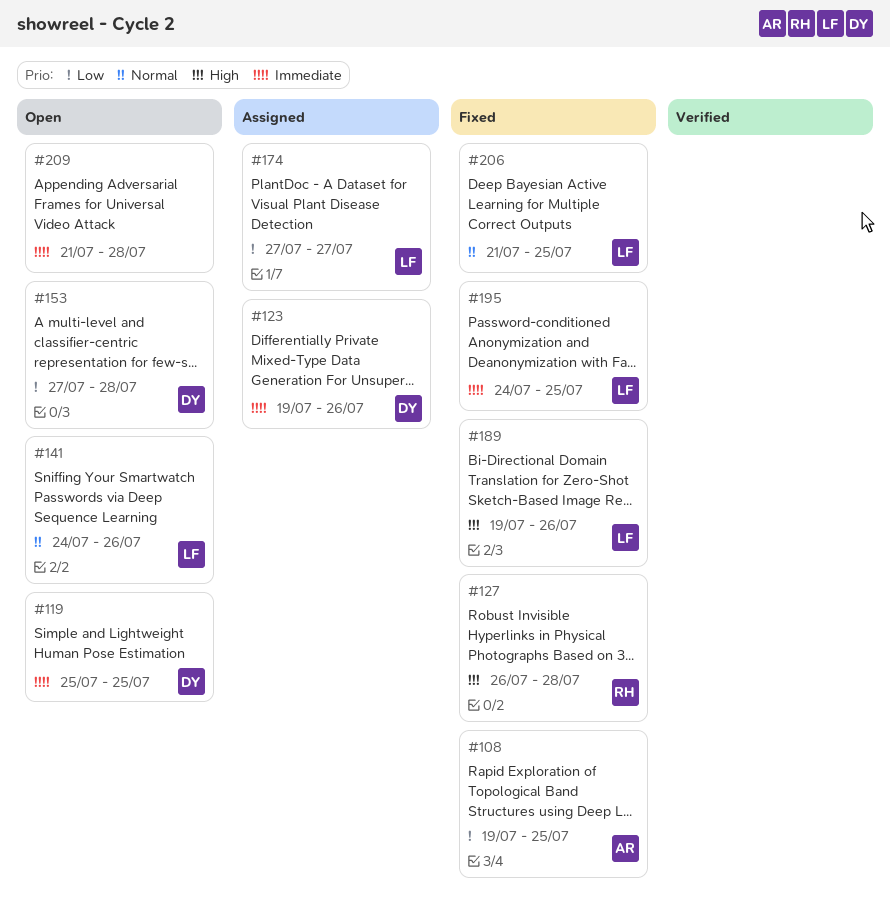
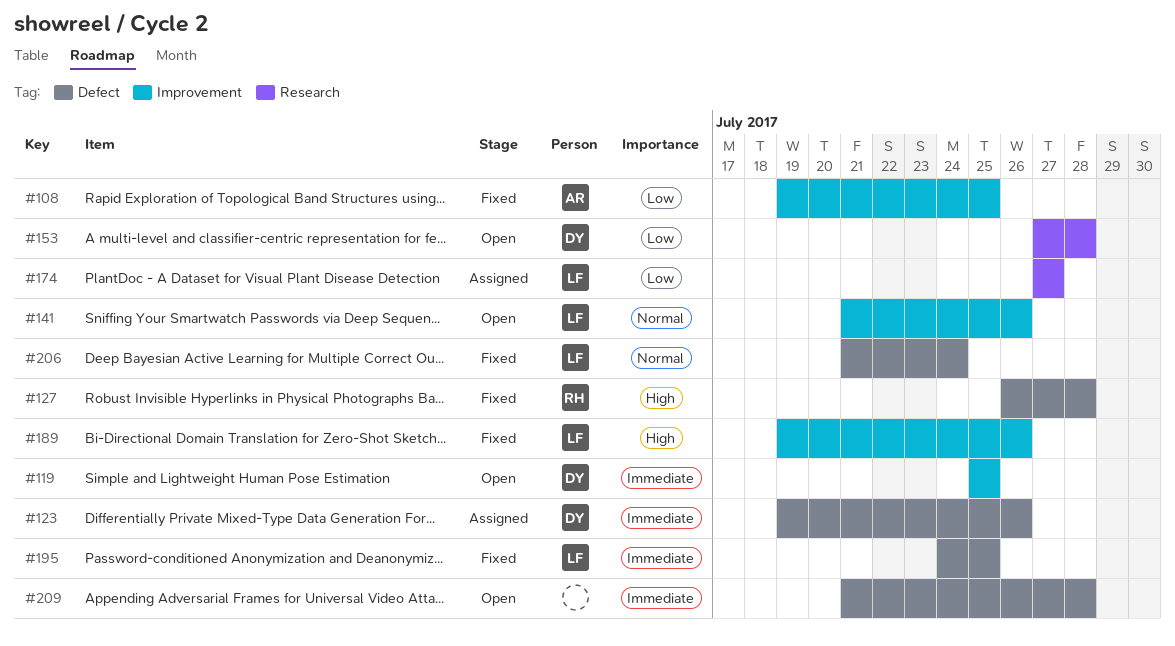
#141, start: Jul 24 -> Jul 21
#206, due: Jul 25 -> Jul 24

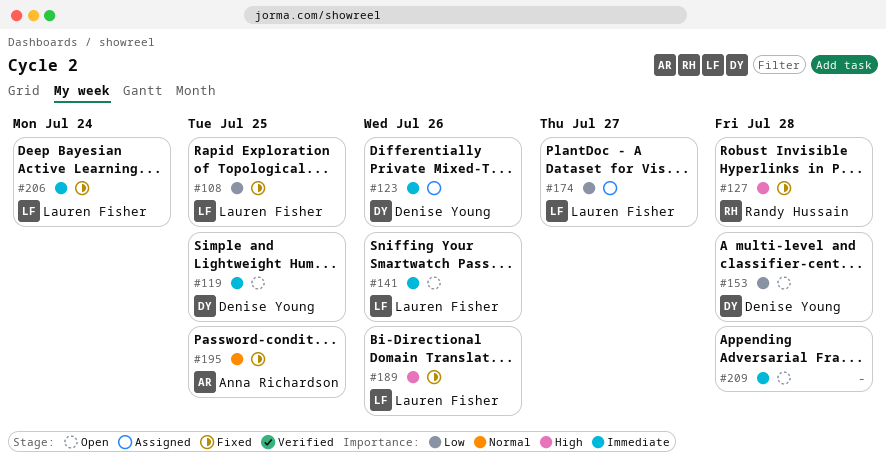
#108, owner: Anna Richardson -> Lauren Fisher
#141, priority: Normal -> Immediate
#195, owner: Lauren Fisher -> Anna Richardson
#195, priority: Immediate -> Normal
#206, priority: Normal -> Immediate

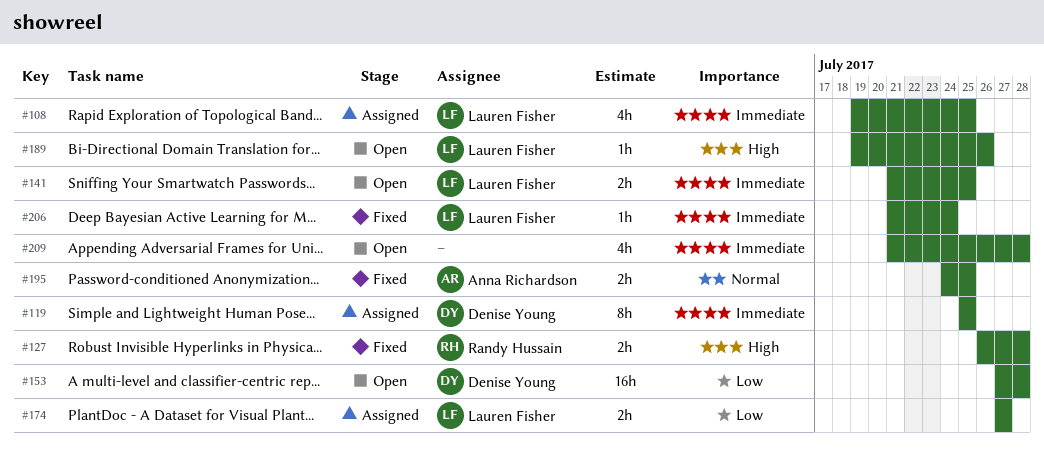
#108, status: Fixed -> Assigned
#108, priority: Low -> Immediate
#119, status: Open -> Assigned
#123: present -> none
#141, due: Jul 26 -> Jul 25
#189, status: Fixed -> Open

